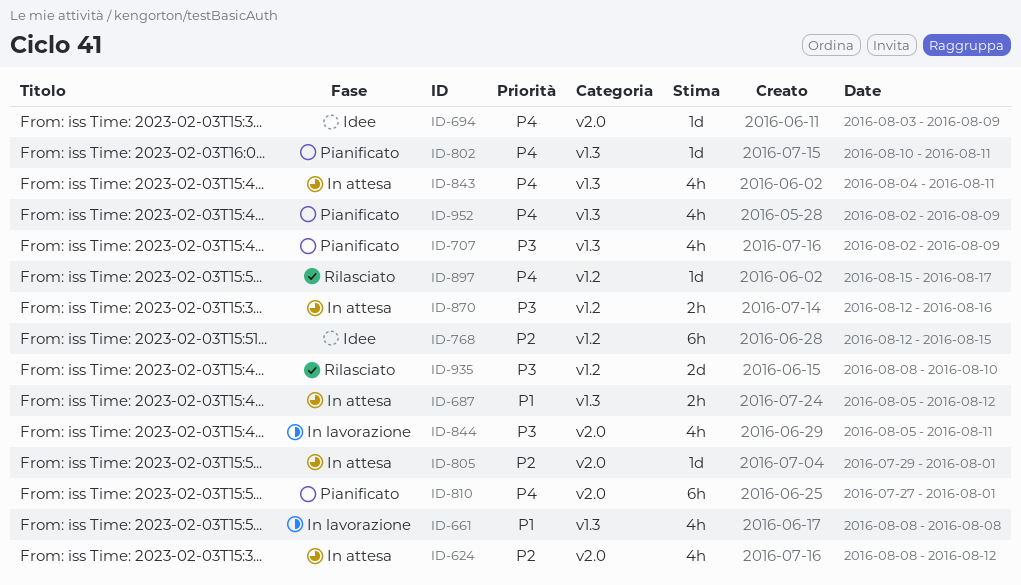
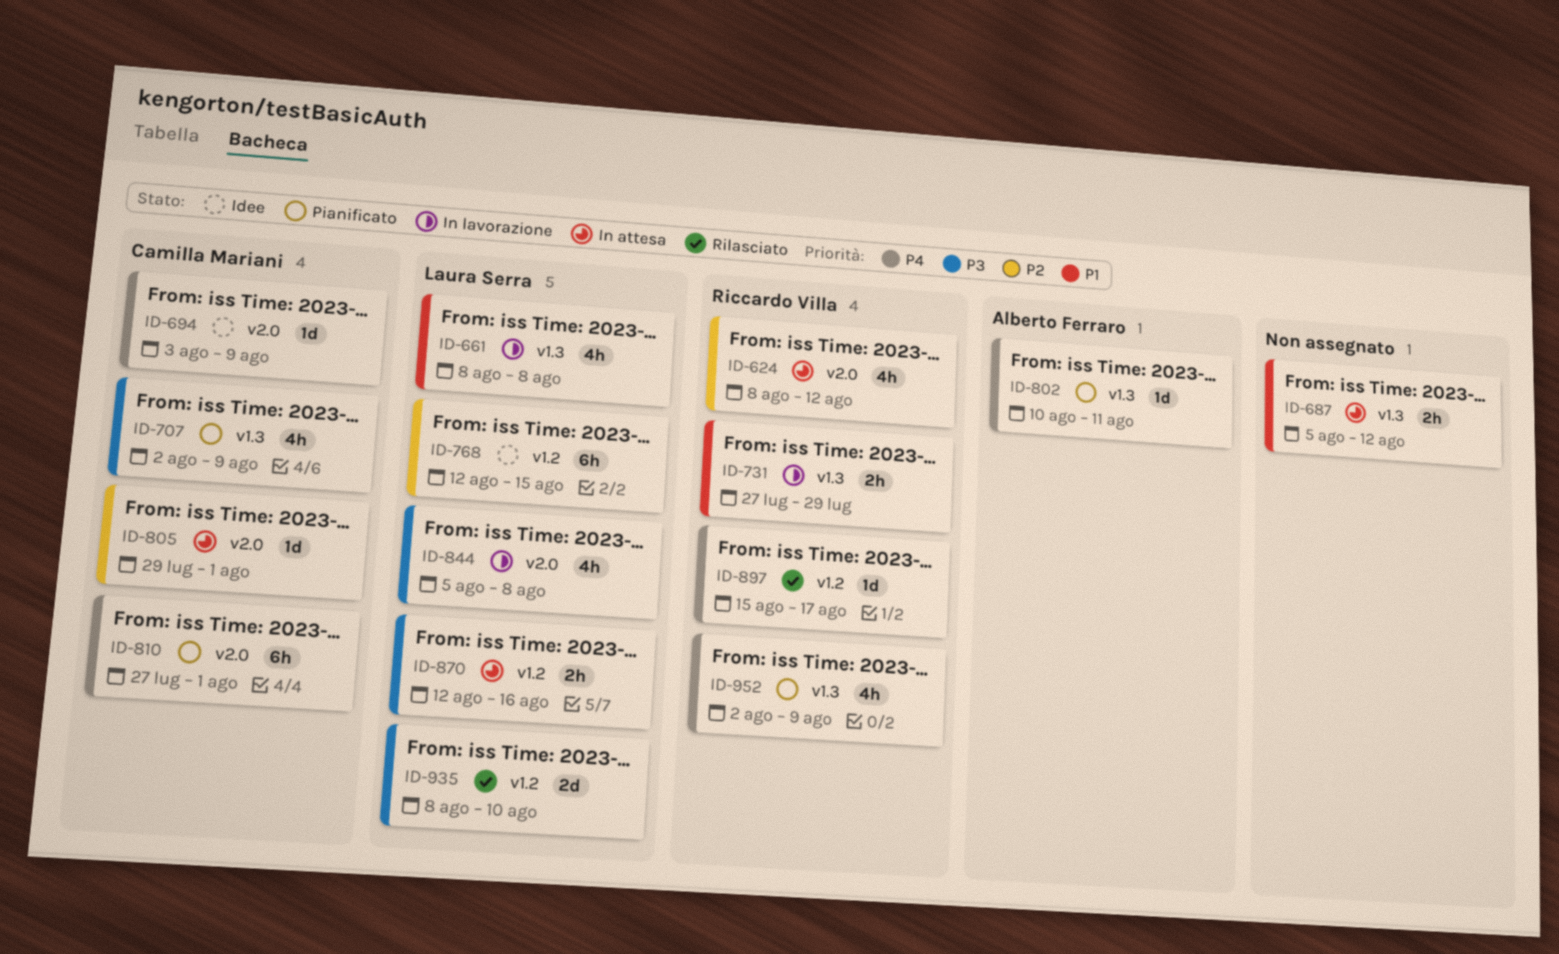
ID-731: none -> present
ID-843: present -> none
ID-844, due: Aug 11 -> Aug 8

